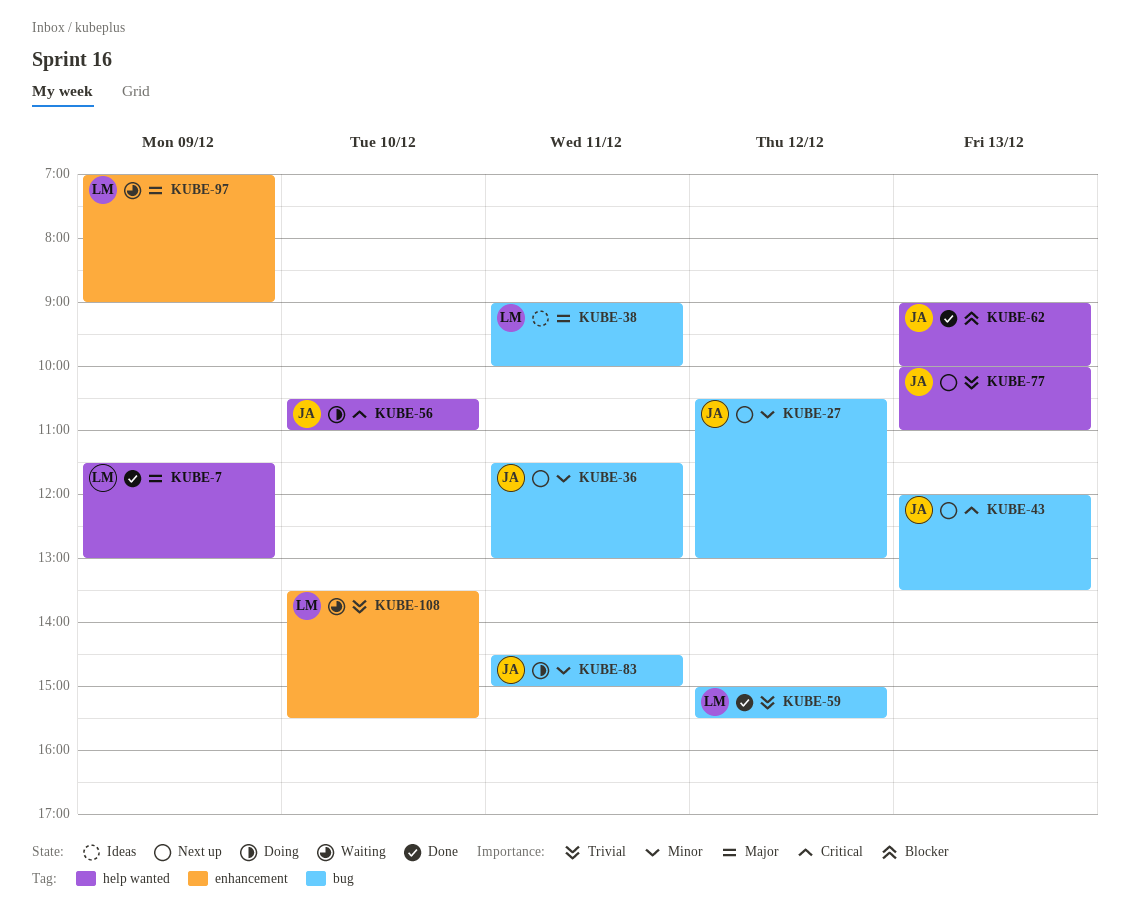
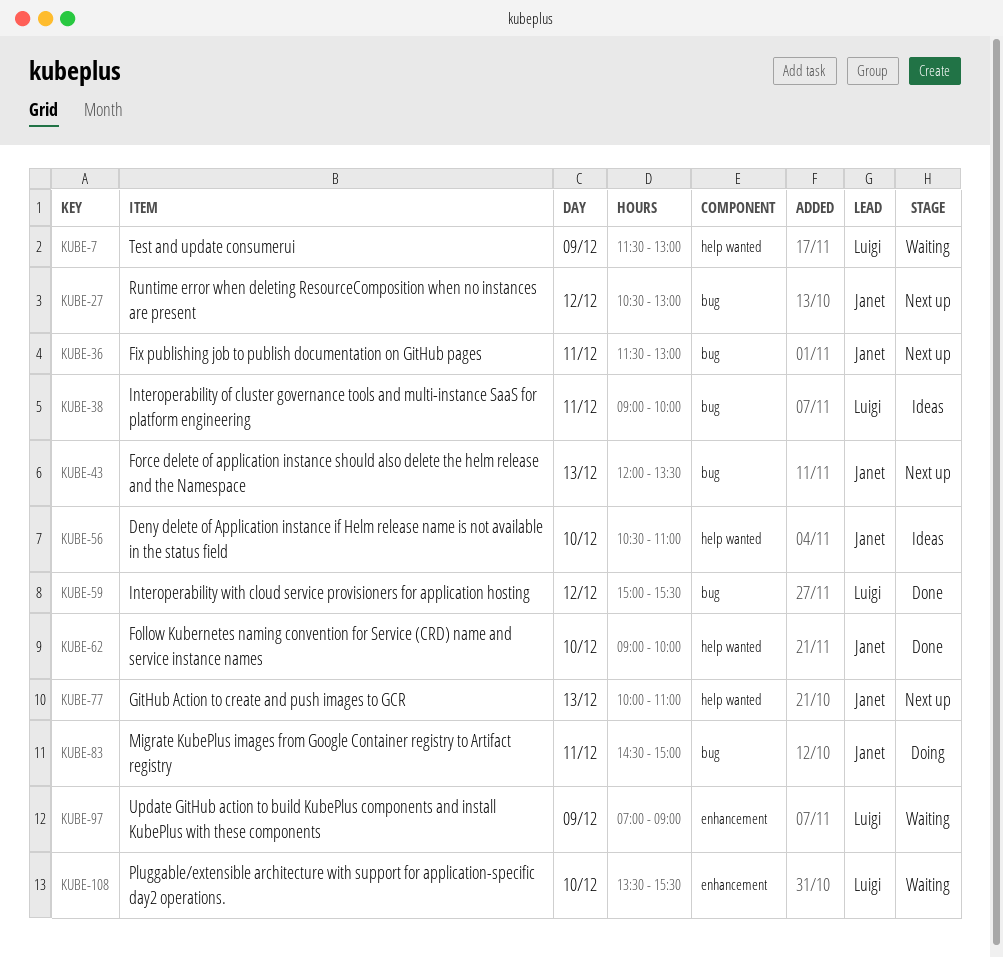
KUBE-7, status: Done -> Waiting
KUBE-56, status: Doing -> Ideas
KUBE-62, day: Dec 13 -> Dec 10

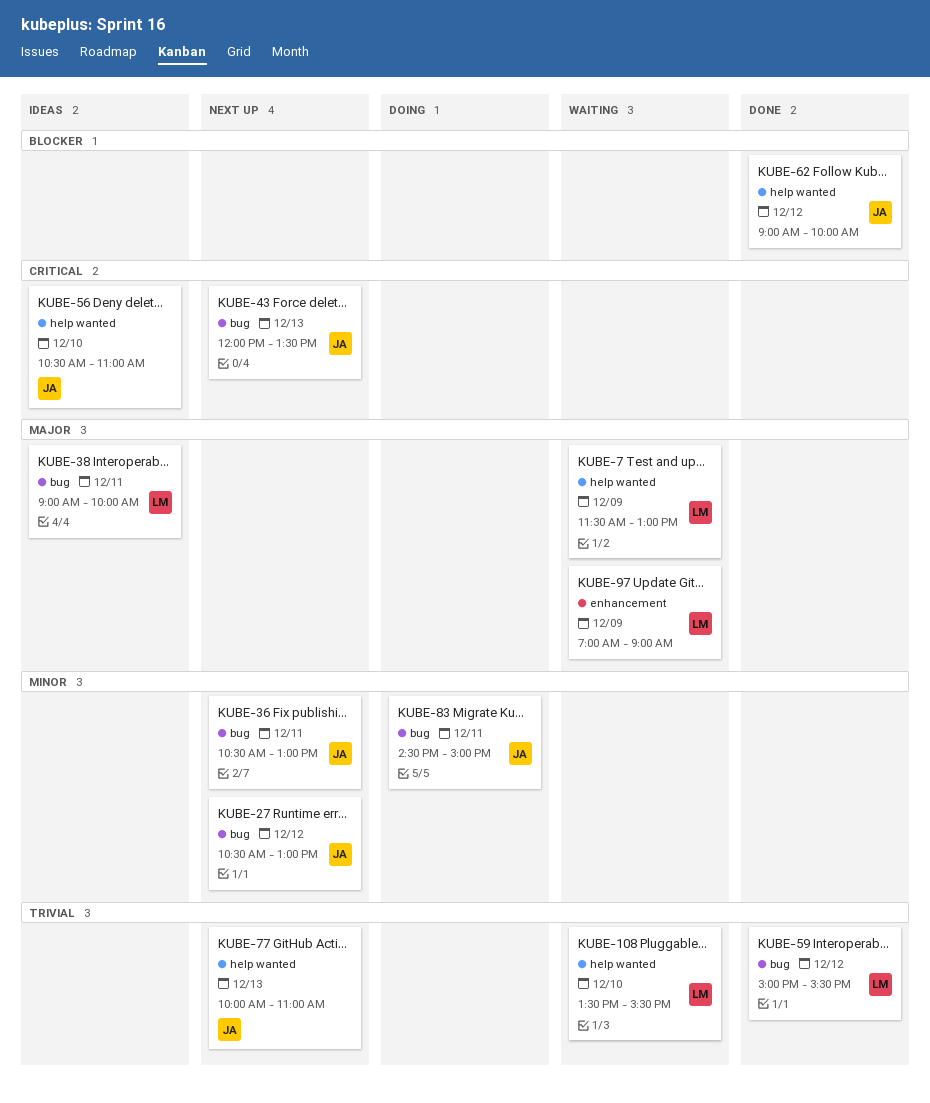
KUBE-36, begins: 11:30 -> 10:30
KUBE-62, day: Dec 10 -> Dec 12
KUBE-108, label: enhancement -> help wanted

